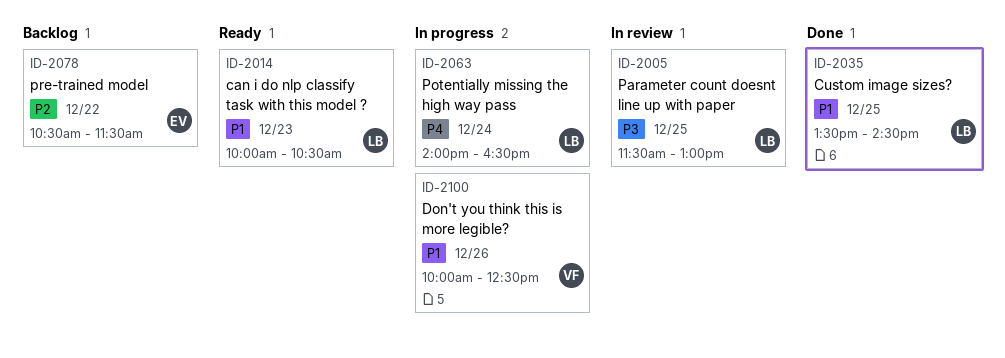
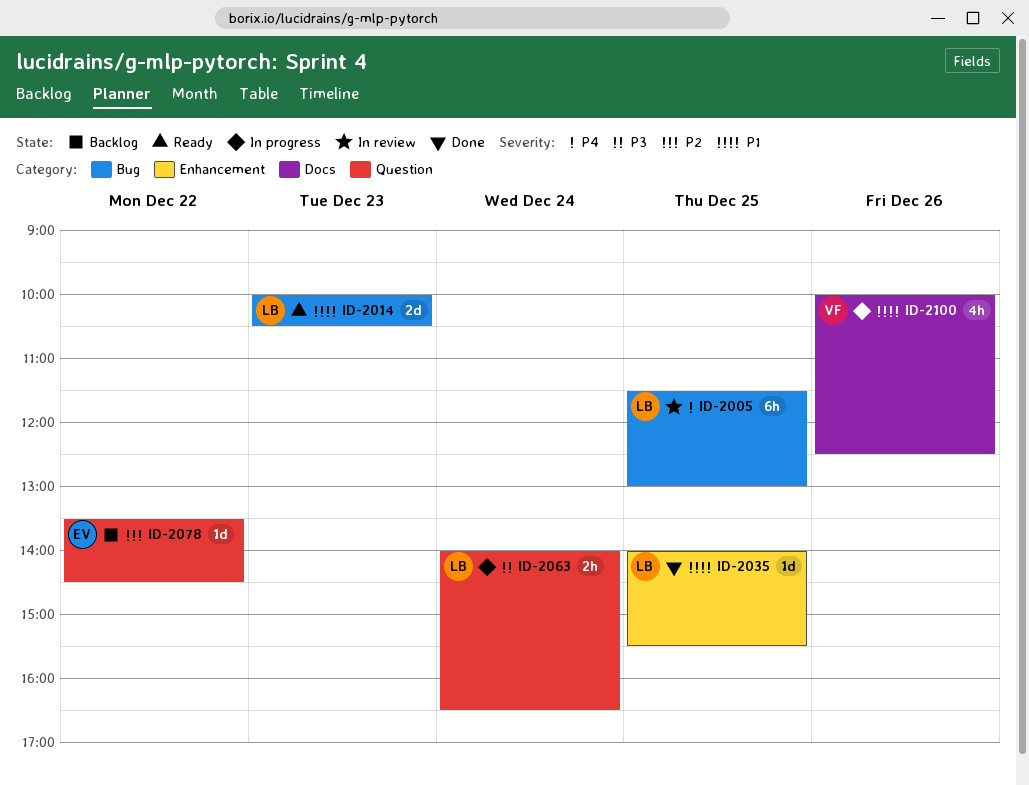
ID-2005, priority: P3 -> P4
ID-2035, begins: 13:30 -> 14:00
ID-2035, ends: 14:30 -> 15:30
ID-2063, priority: P4 -> P3
ID-2078, begins: 10:30 -> 13:30
ID-2078, ends: 11:30 -> 14:30

